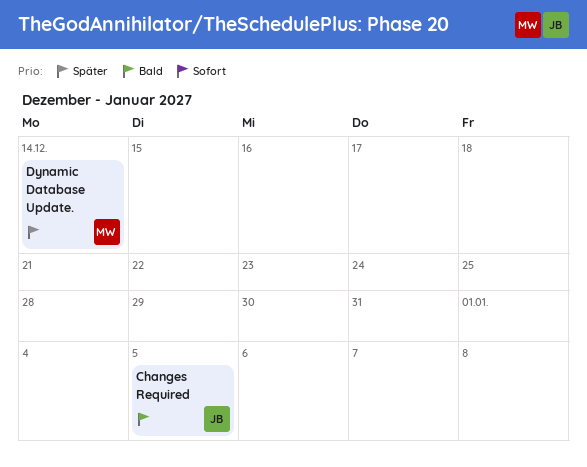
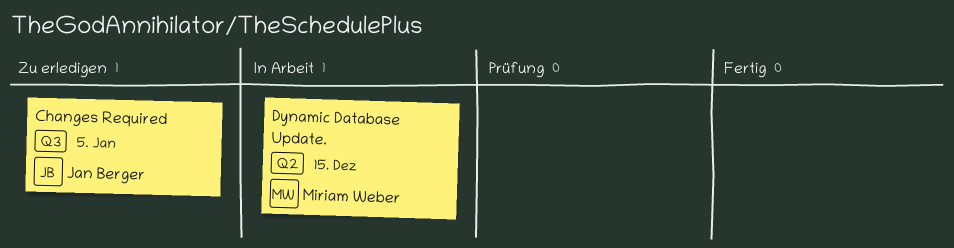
Dynamic Database Update., due: Dec 14 -> Dec 15

